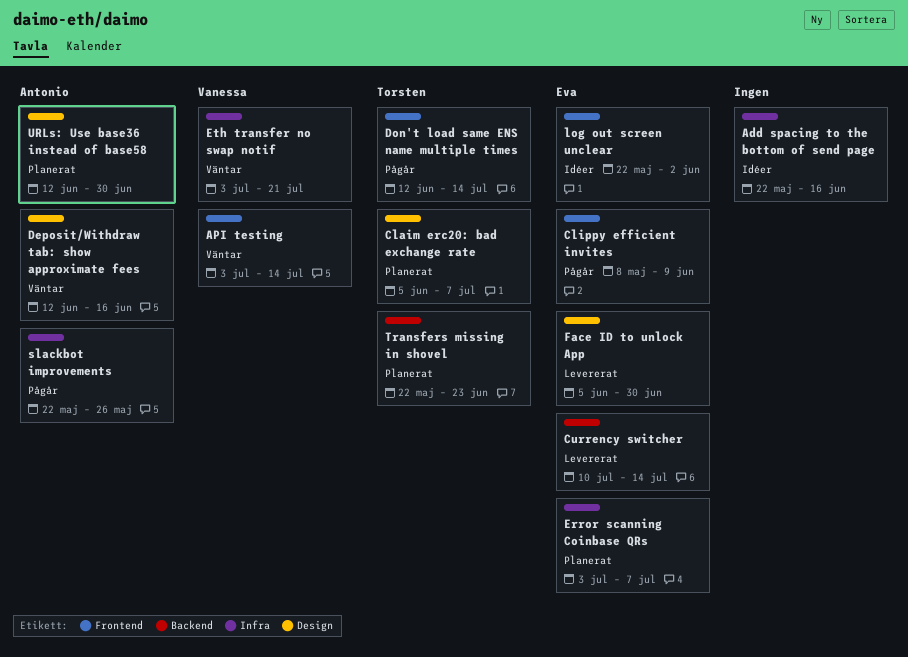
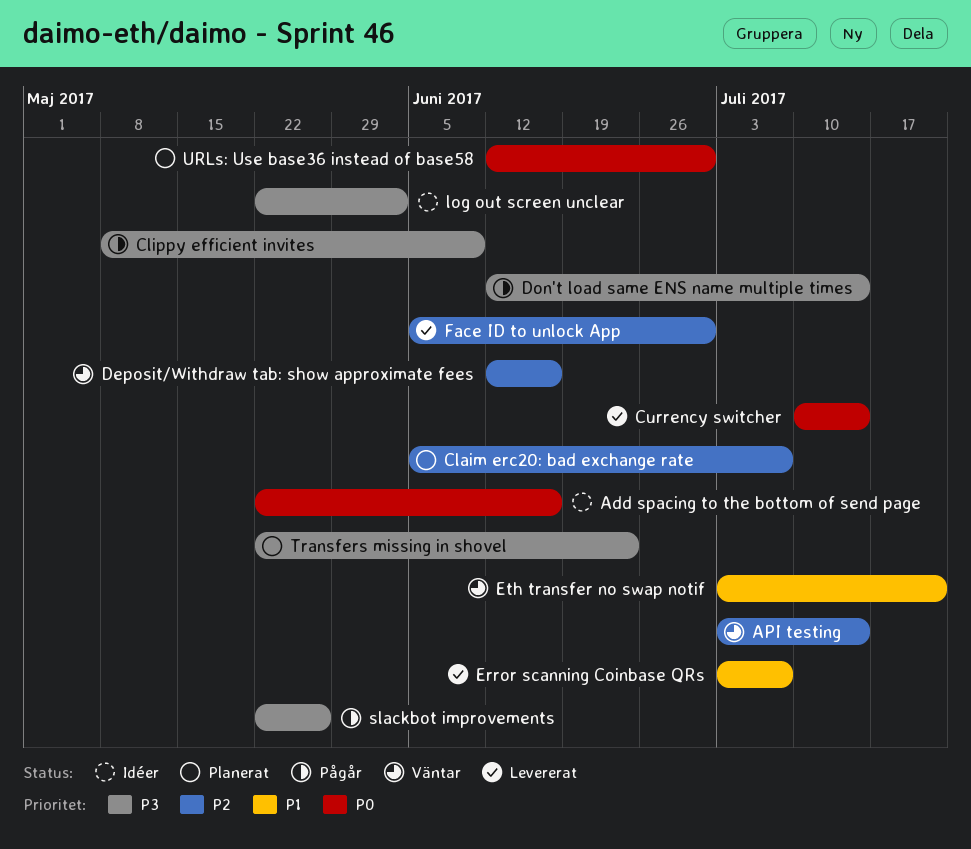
Error scanning Coinbase QRs, status: Planerat -> Levererat

